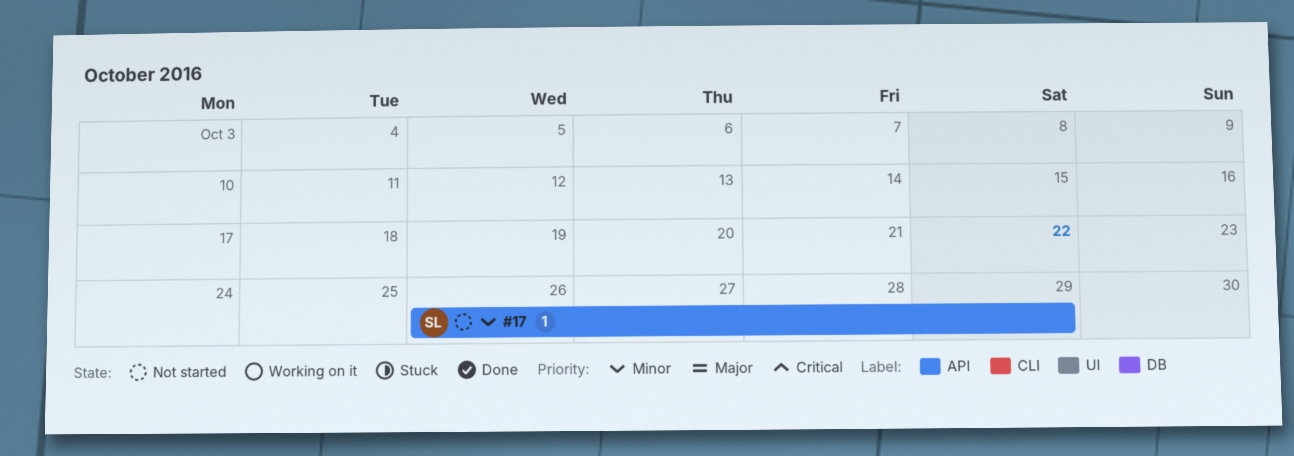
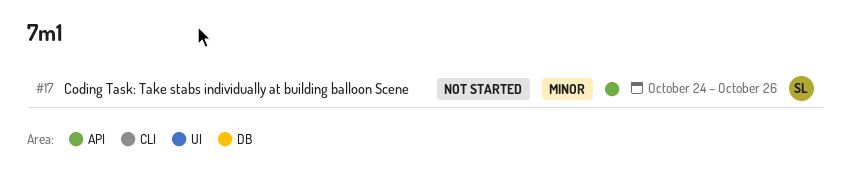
#17, start: Oct 26 -> Oct 24
#17, due: Oct 29 -> Oct 26

